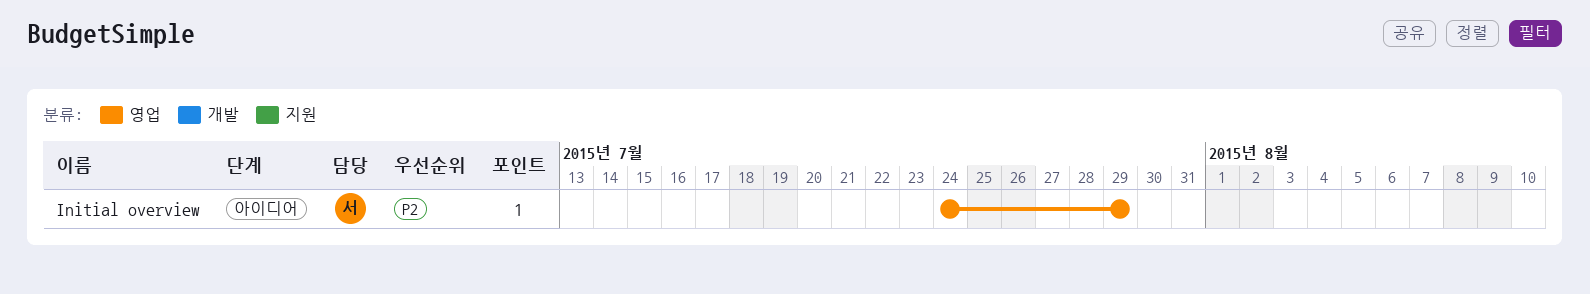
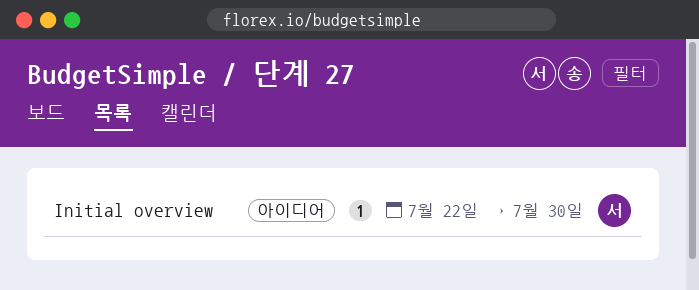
Initial overview, start: Jul 24 -> Jul 22
Initial overview, due: Jul 29 -> Jul 30

